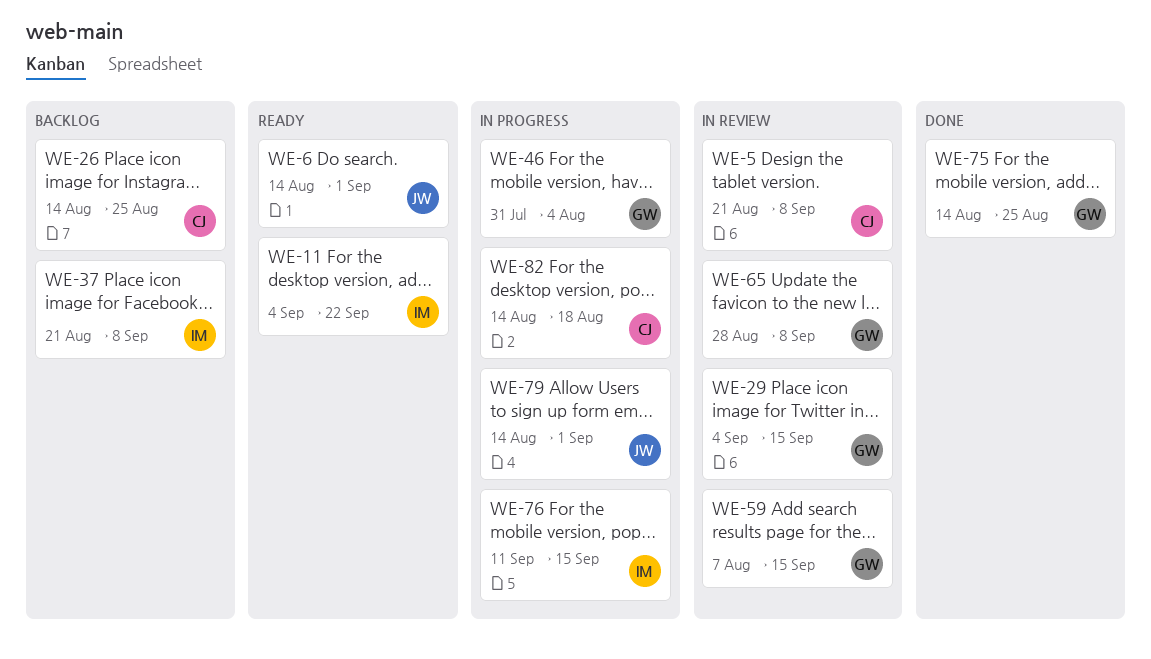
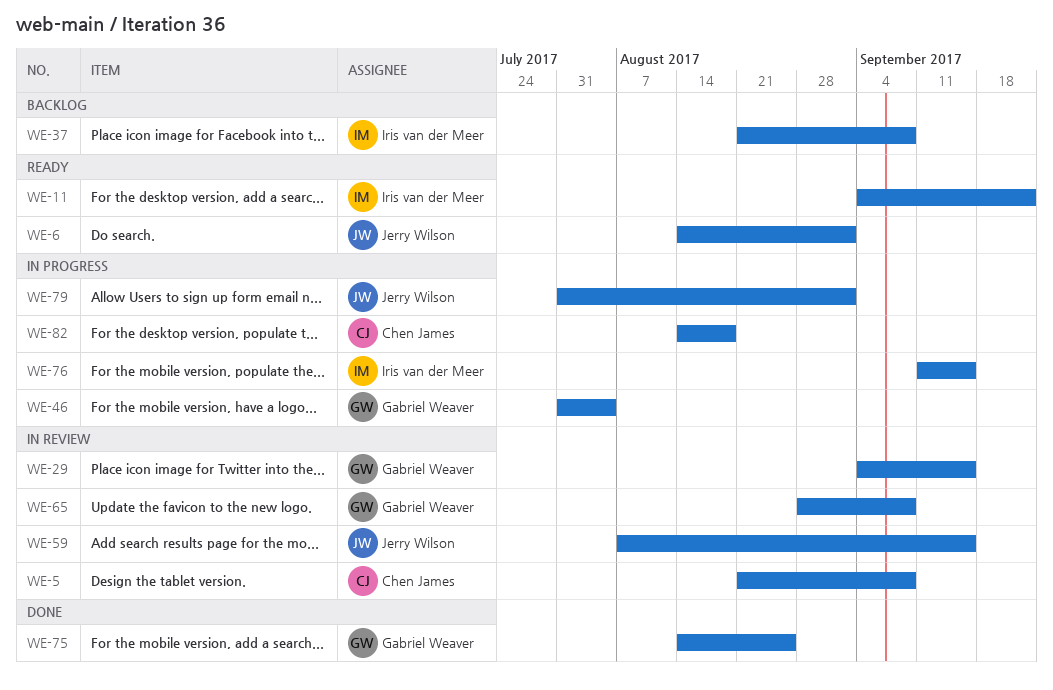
WE-26: present -> none
WE-59, owner: Gabriel Weaver -> Jerry Wilson
WE-79, start: Aug 14 -> Jul 31

